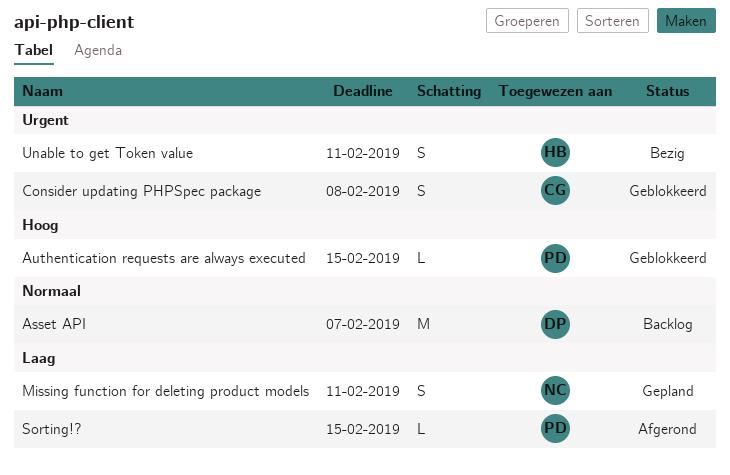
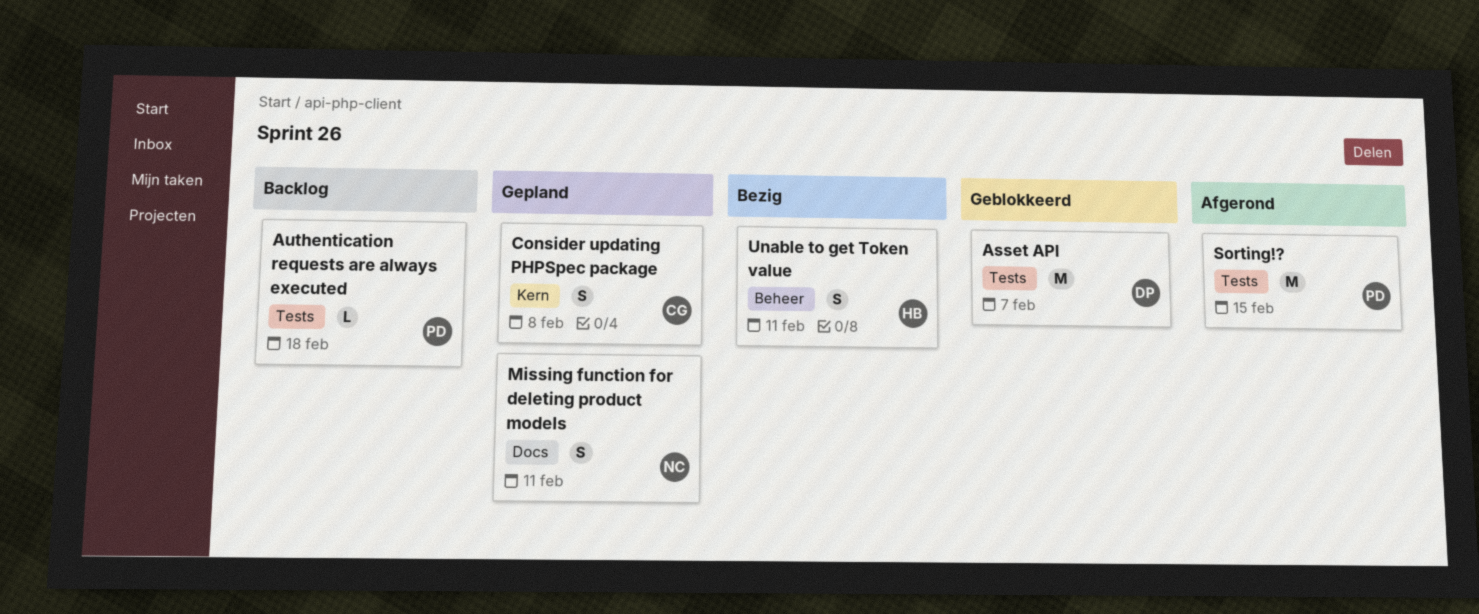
Asset API, status: Backlog -> Geblokkeerd
Authentication requests are always executed, status: Geblokkeerd -> Backlog
Authentication requests are always executed, due: Feb 15 -> Feb 18
Consider updating PHPSpec package, status: Geblokkeerd -> Gepland
Sorting!?, estimate: L -> M

